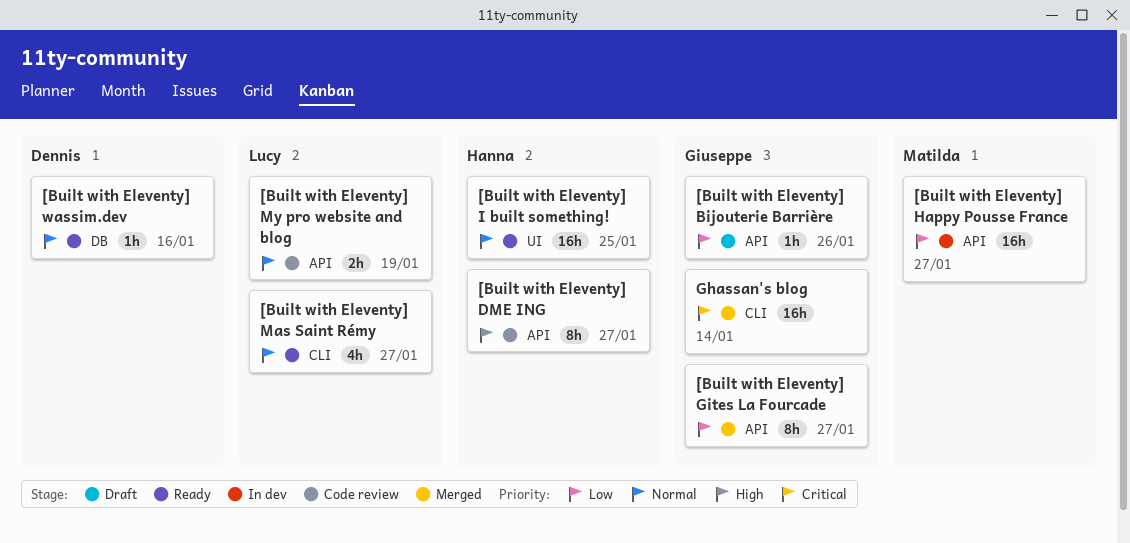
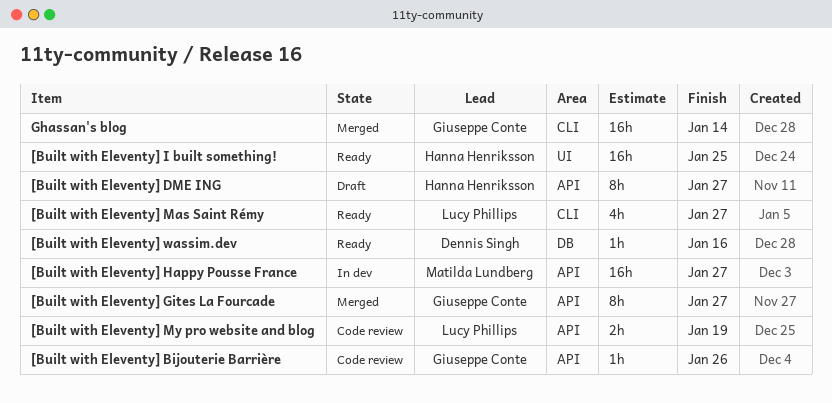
[Built with Eleventy] Bijouterie Barrière, status: Draft -> Code review
[Built with Eleventy] DME ING, status: Code review -> Draft

